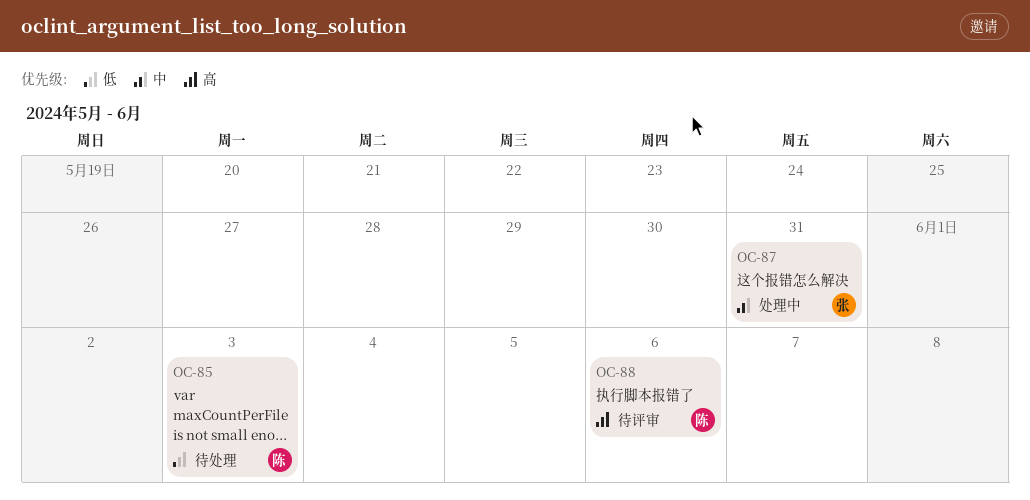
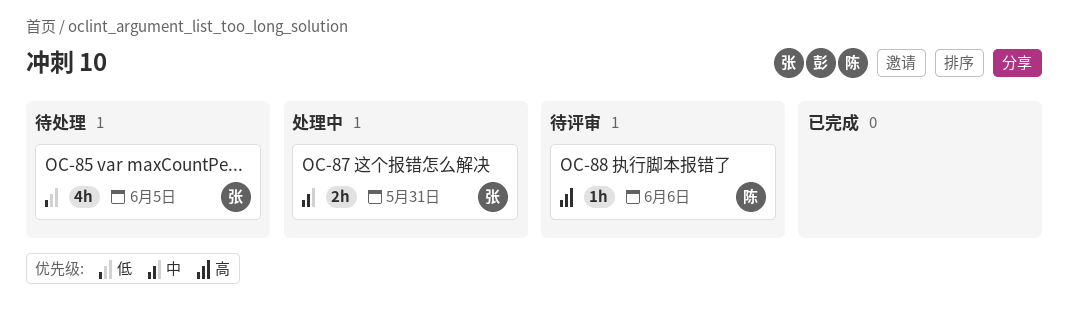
OC-85, owner: 陈 -> 张
OC-85, due: Jun 3 -> Jun 5

